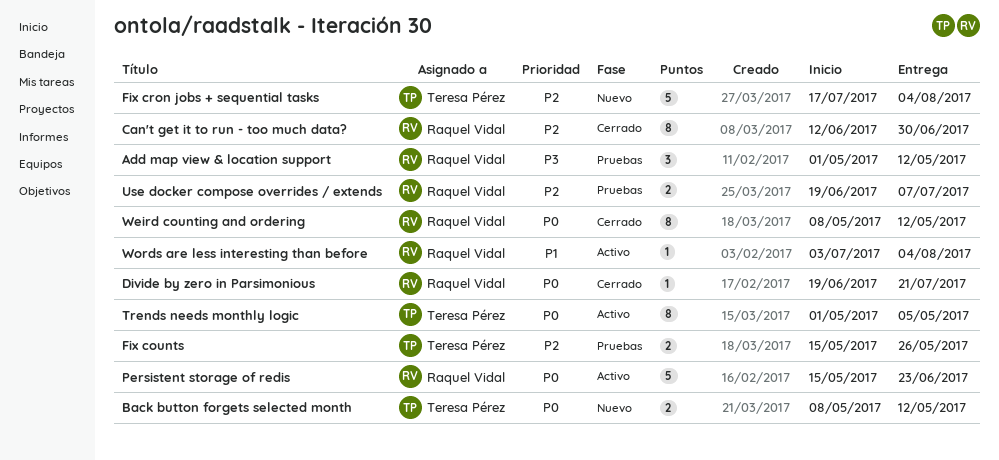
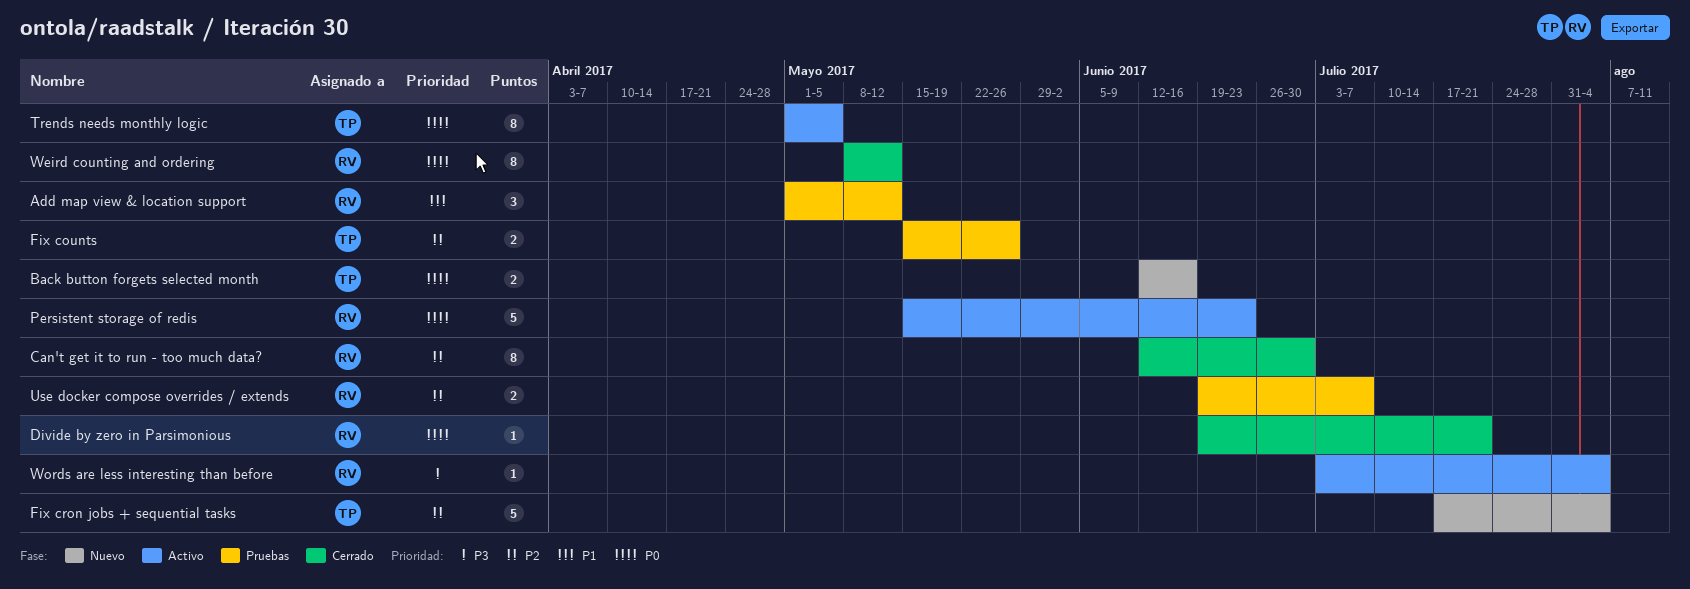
Add map view & location support, priority: P3 -> P1
Back button forgets selected month, start: May 8 -> Jun 12
Back button forgets selected month, due: May 12 -> Jun 16
Words are less interesting than before, priority: P1 -> P3

